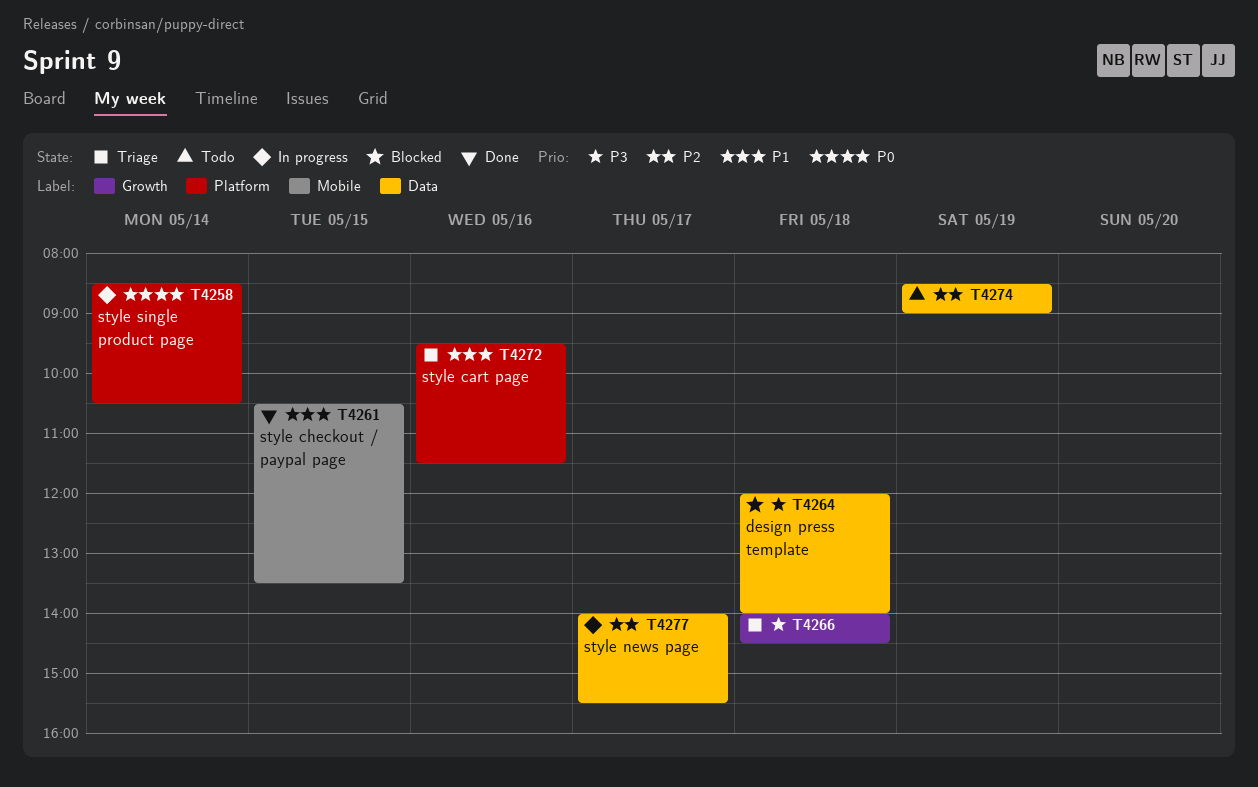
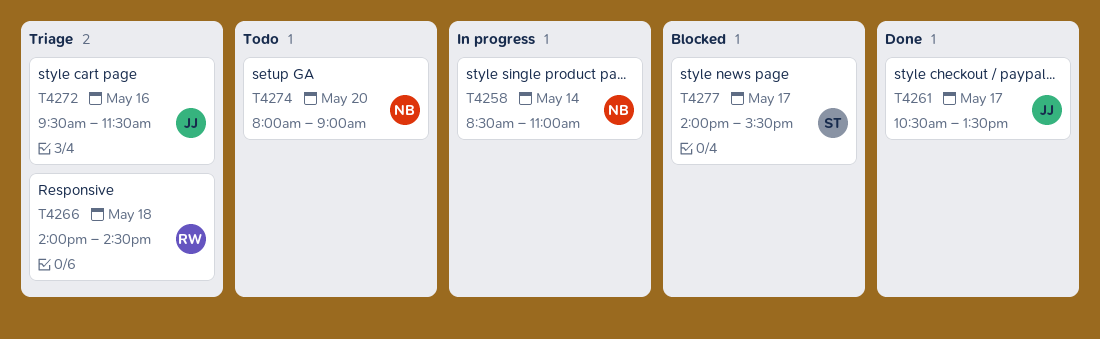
T4258, ends: 10:30 -> 11:00
T4261, day: May 15 -> May 17
T4264: present -> none
T4274, day: May 19 -> May 20
T4274, begins: 08:30 -> 08:00
T4277, status: In progress -> Blocked

